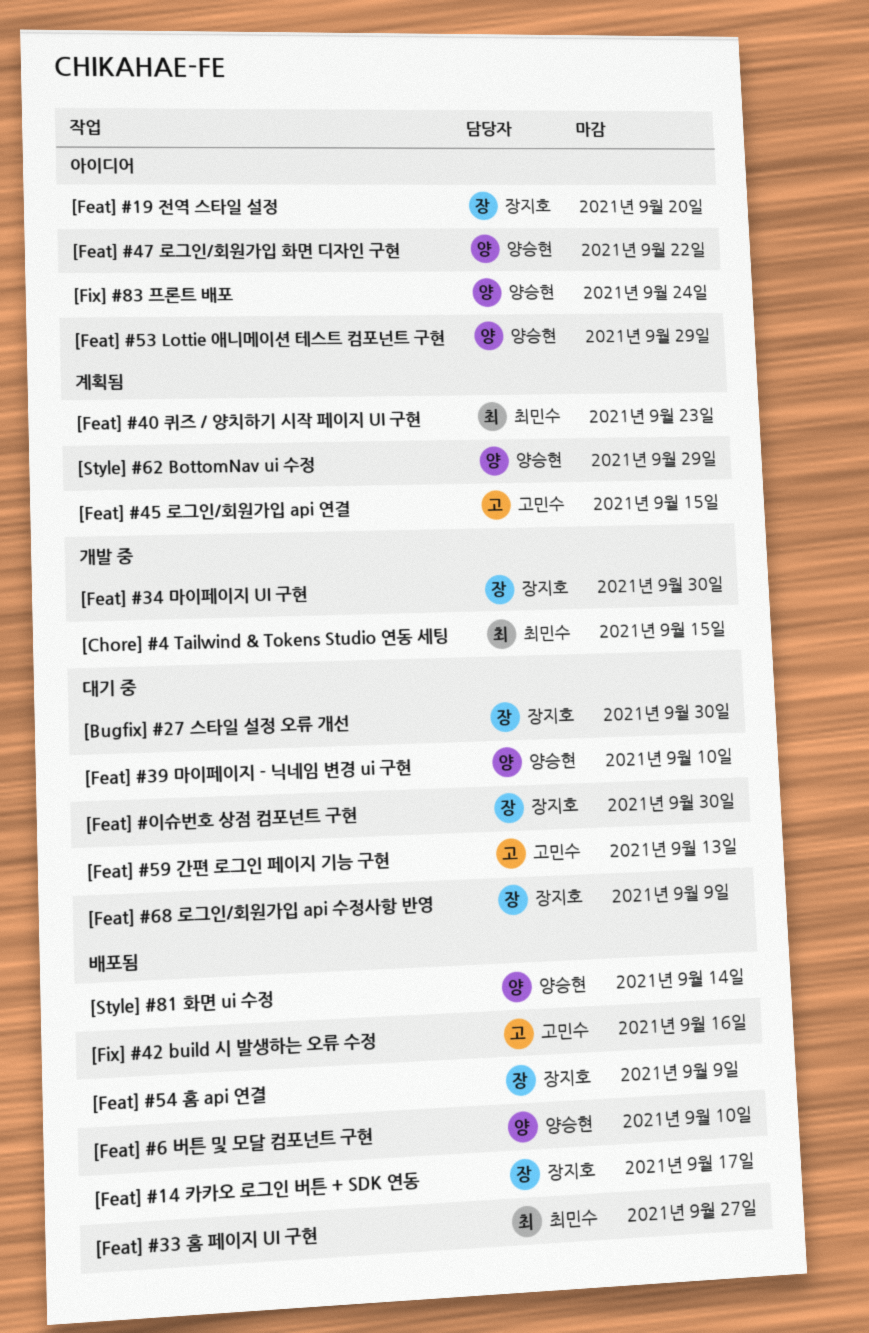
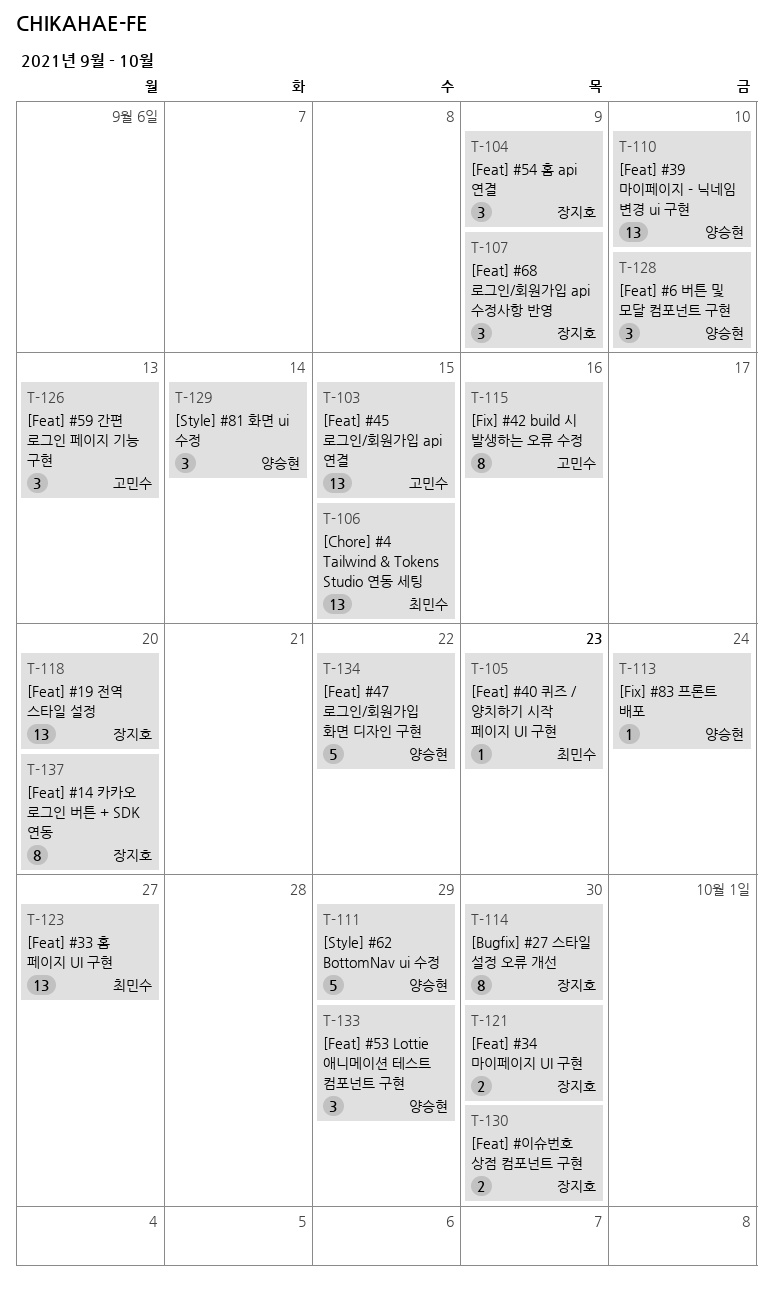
[Feat] #14 카카오 로그인 버튼 + SDK 연동, due: Sep 17 -> Sep 20

